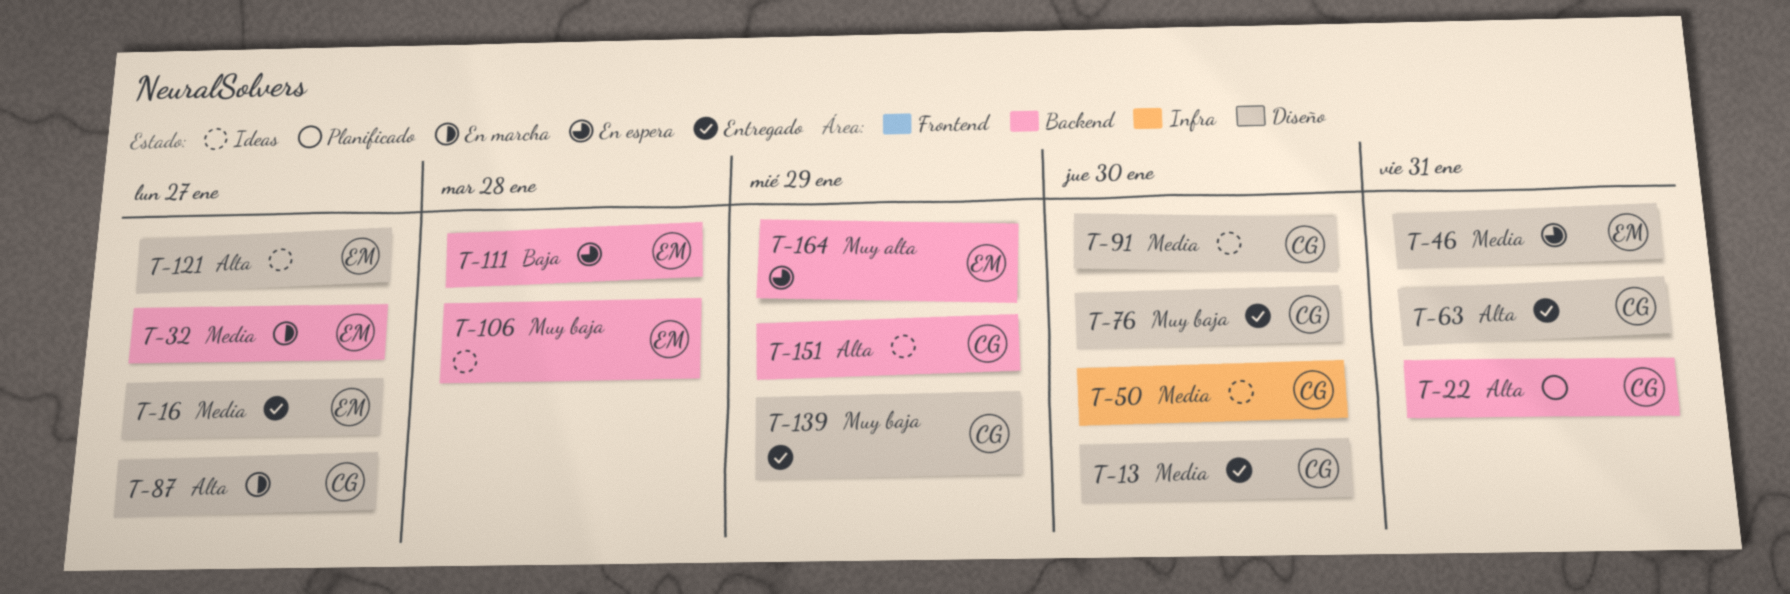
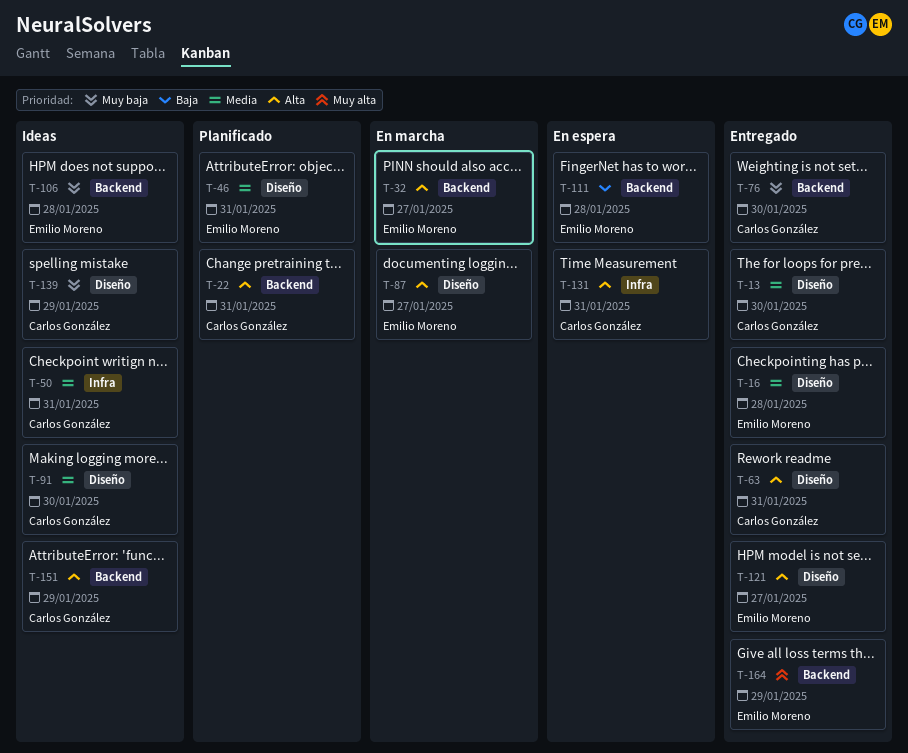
T-16, due: Jan 27 -> Jan 28
T-32, priority: Media -> Alta
T-46, status: En espera -> Planificado
T-50, due: Jan 30 -> Jan 31
T-76, label: Diseño -> Backend
T-87, owner: Carlos González -> Emilio Moreno
T-121, status: Ideas -> Entregado
T-131: none -> present
T-139, status: Entregado -> Ideas
T-164, status: En espera -> Entregado

